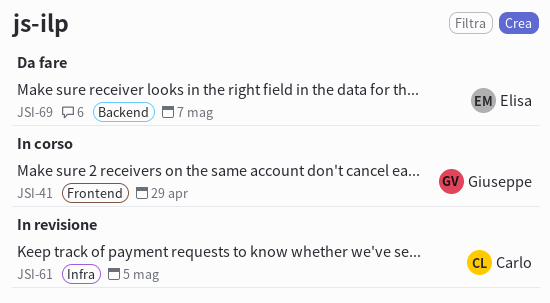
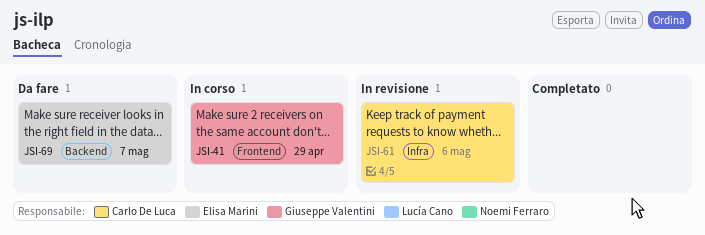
JSI-61, due: May 5 -> May 6

